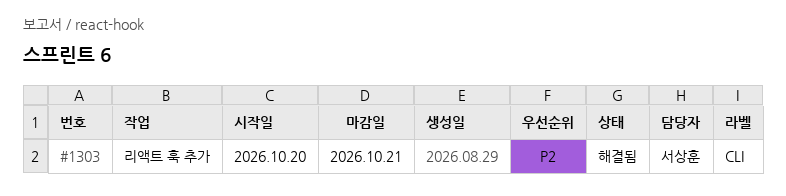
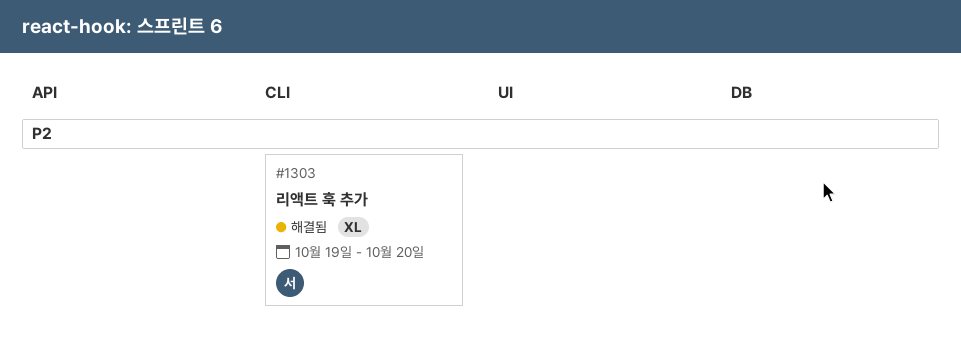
#1303, start: Oct 20 -> Oct 19
#1303, due: Oct 21 -> Oct 20

